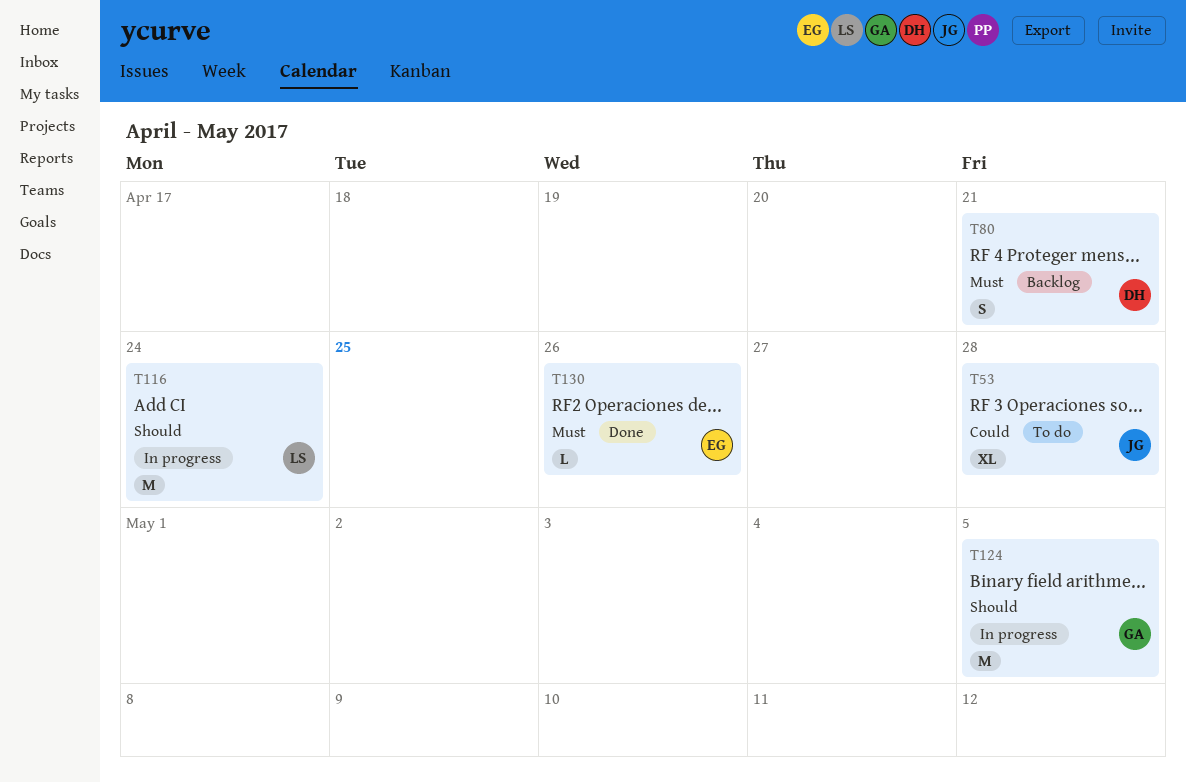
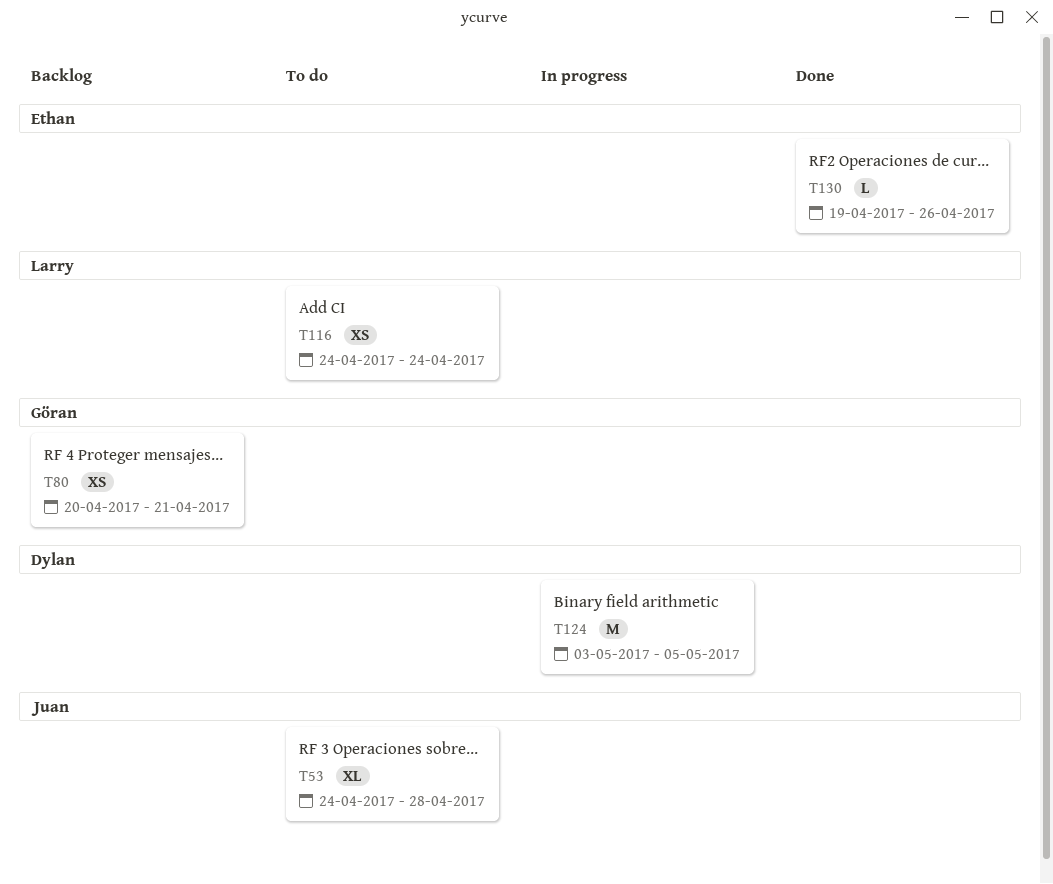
T80, owner: Dylan -> Göran
T80, estimate: S -> XS
T116, status: In progress -> To do
T116, estimate: M -> XS
T124, owner: Göran -> Dylan

